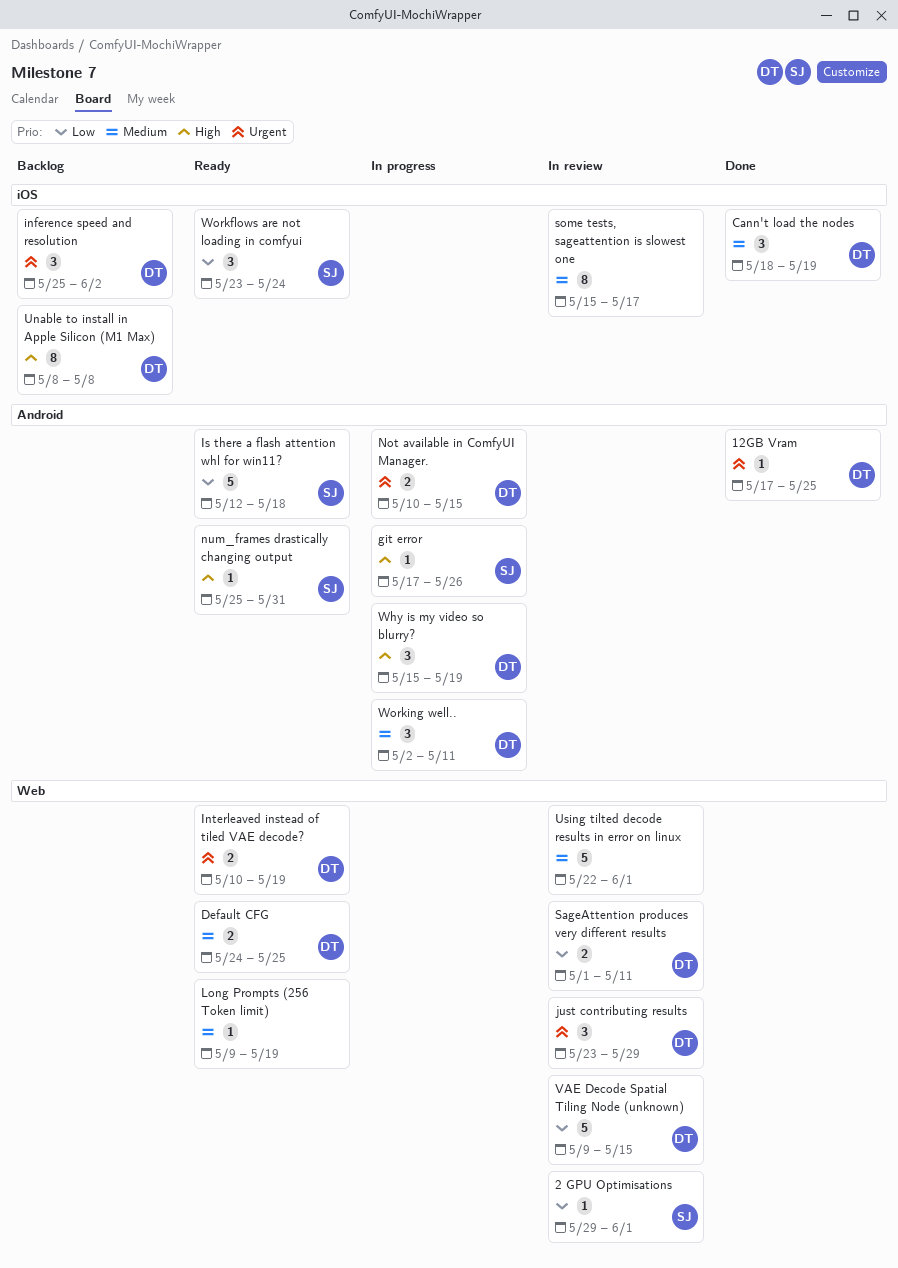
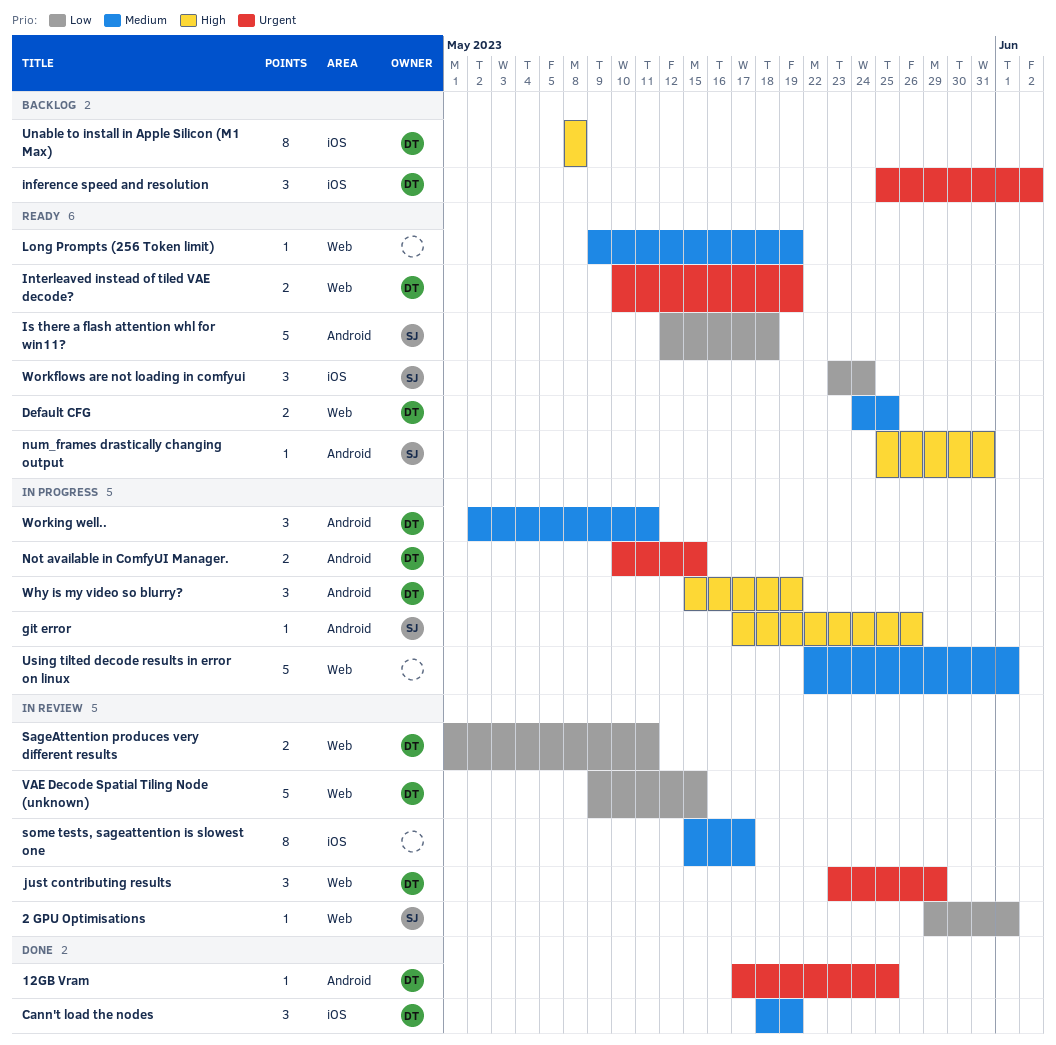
Using tilted decode results in error on linux, status: In review -> In progress

